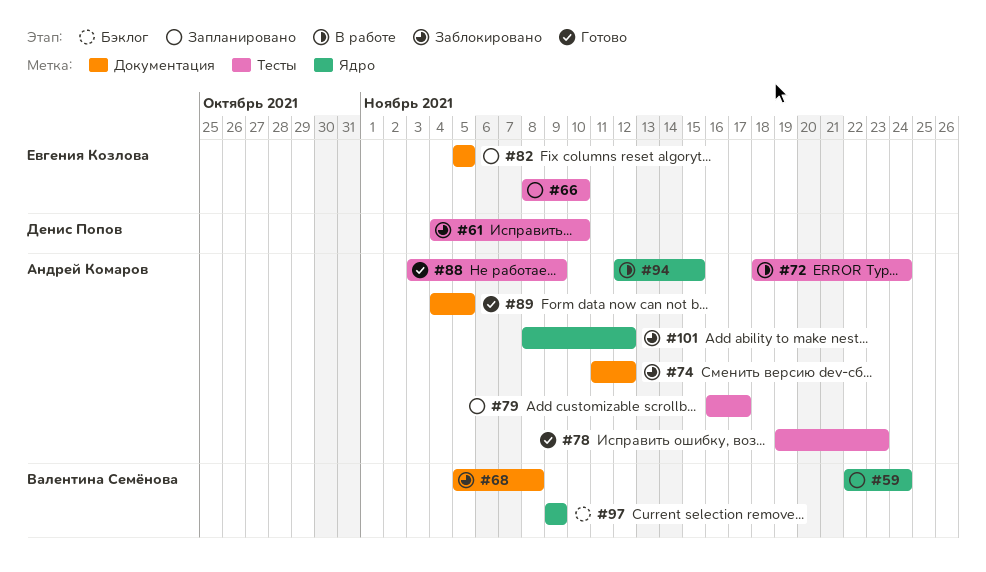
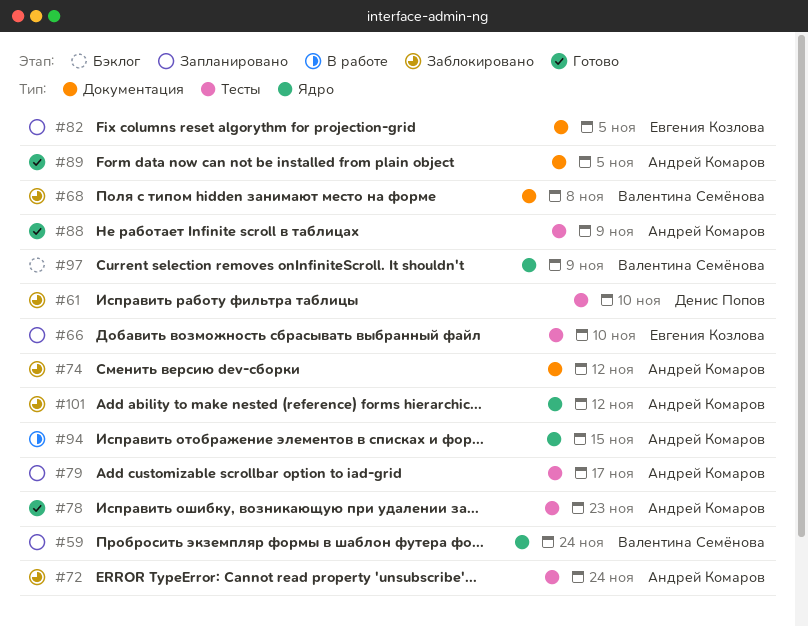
#72, status: В работе -> Заблокировано

